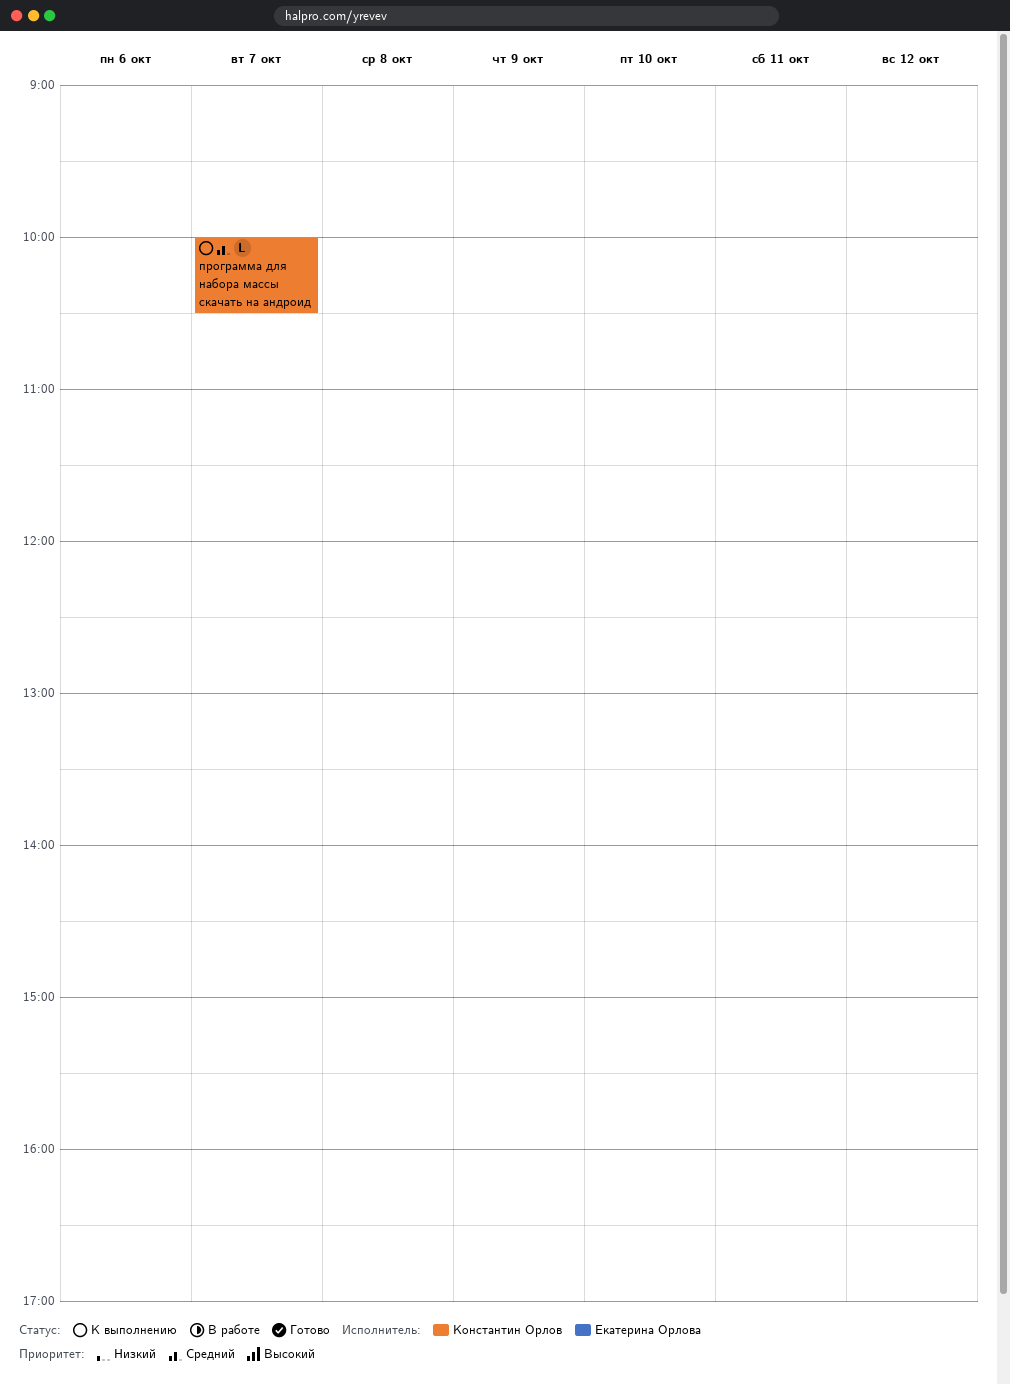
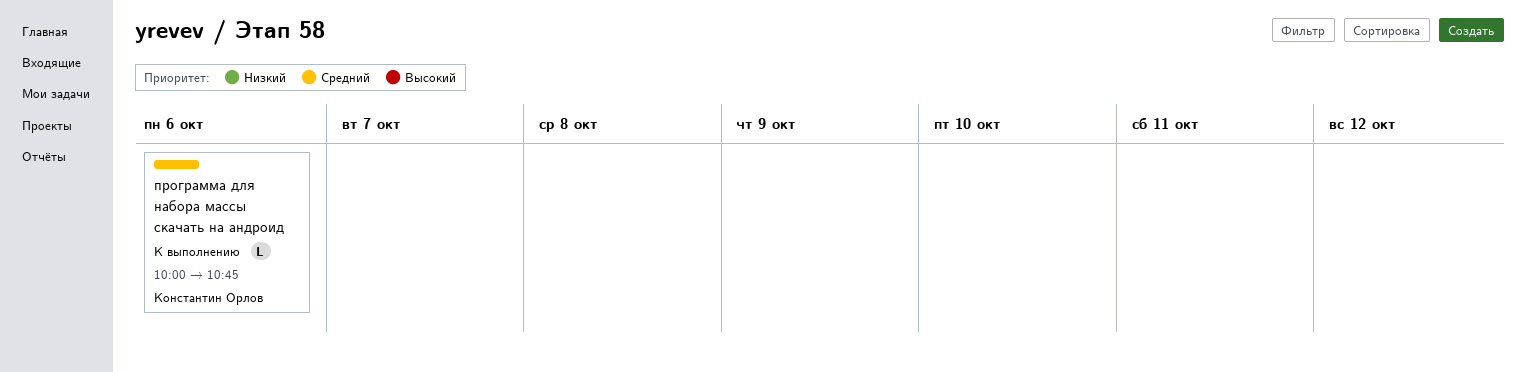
программа для набора массы скачать на андроид, day: Oct 7 -> Oct 6
программа для набора массы скачать на андроид, ends: 10:30 -> 10:45

